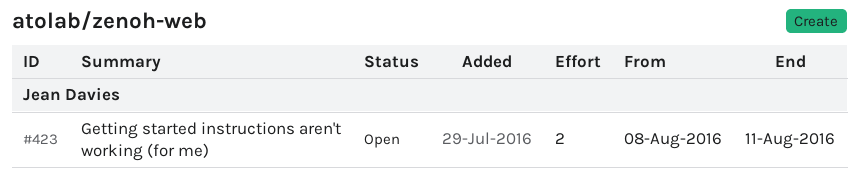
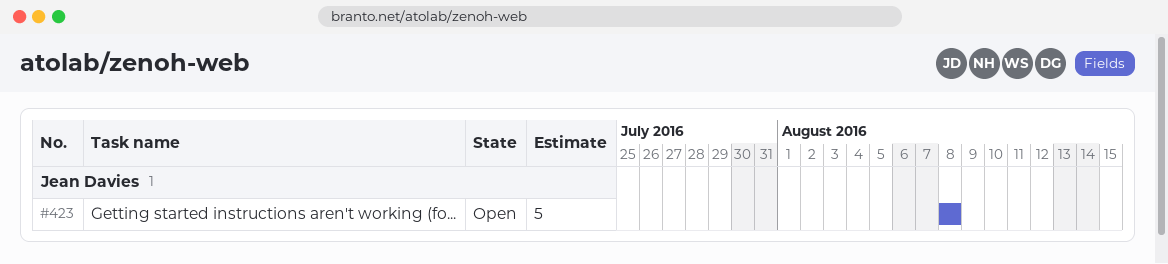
#423, estimate: 2 -> 5
#423, due: Aug 11 -> Aug 8

